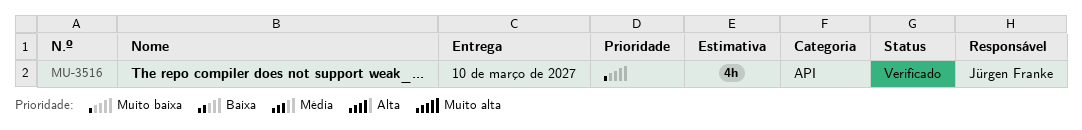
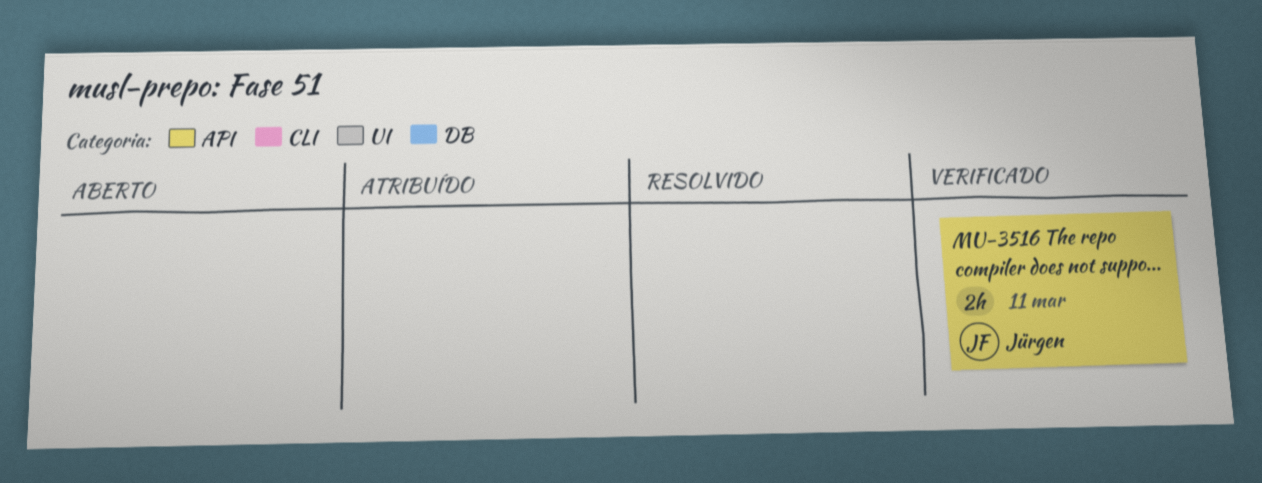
MU-3516, estimate: 4h -> 2h
MU-3516, due: Mar 10 -> Mar 11

